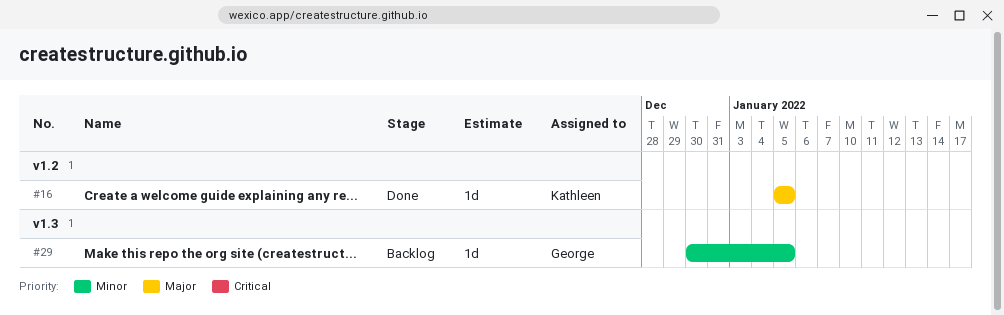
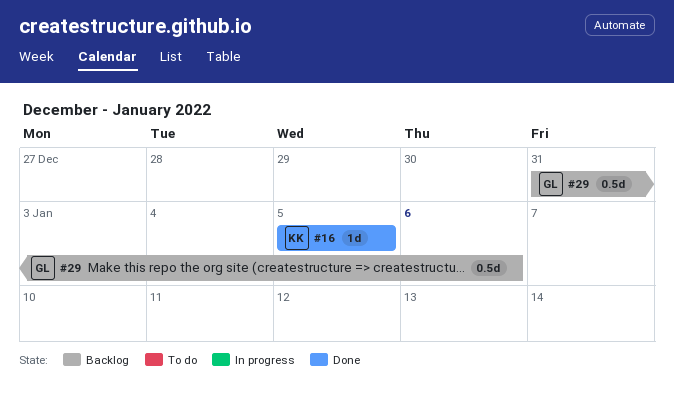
#29, estimate: 1d -> 0.5d
#29, start: Dec 30 -> Dec 31
#29, due: Jan 5 -> Jan 6

